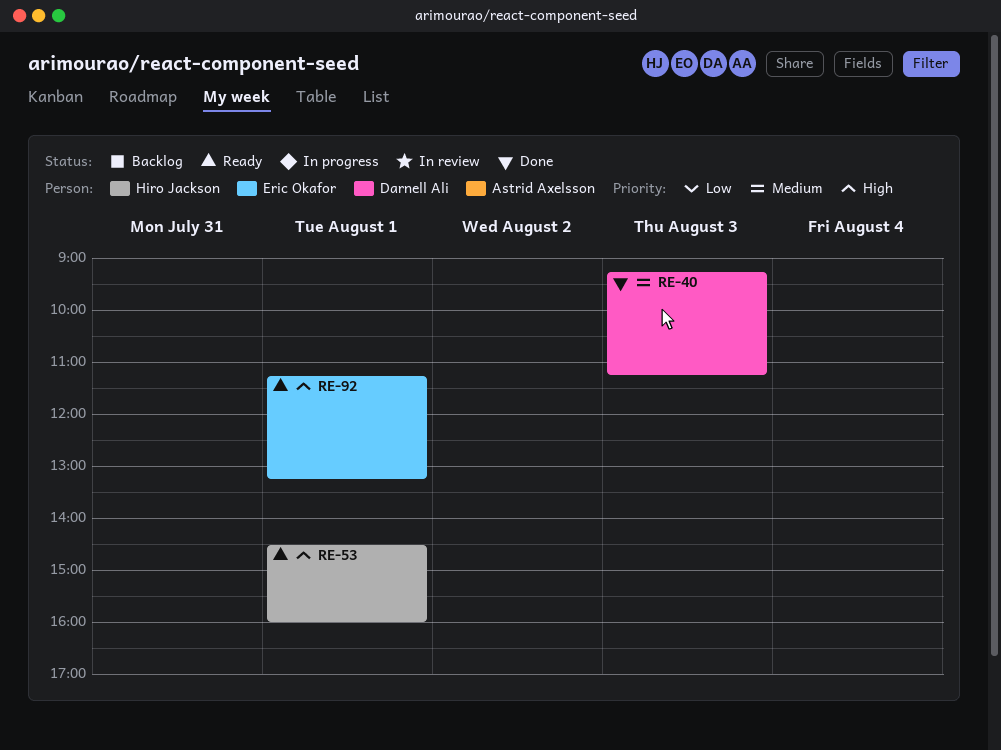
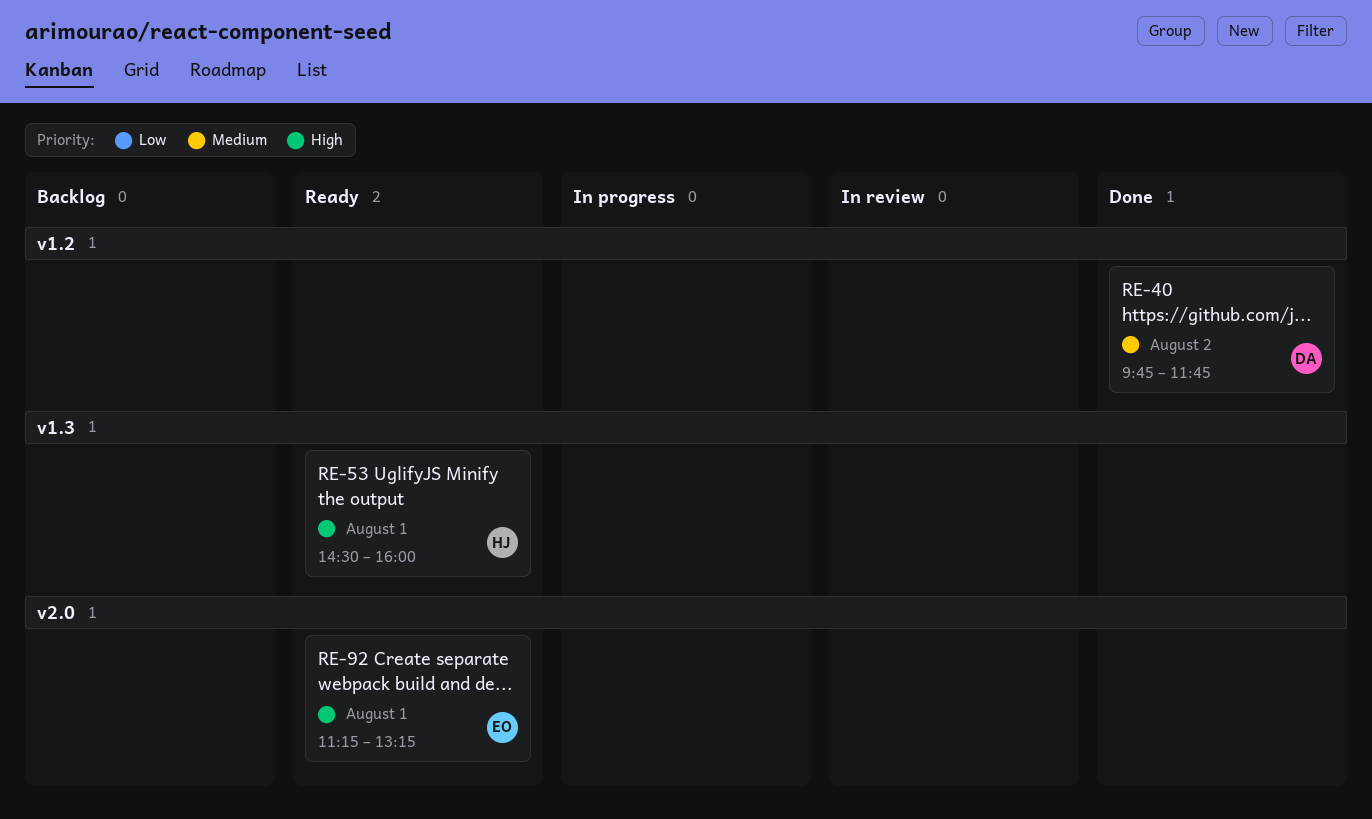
RE-40, day: Aug 3 -> Aug 2
RE-40, begins: 09:15 -> 09:45
RE-40, ends: 11:15 -> 11:45

